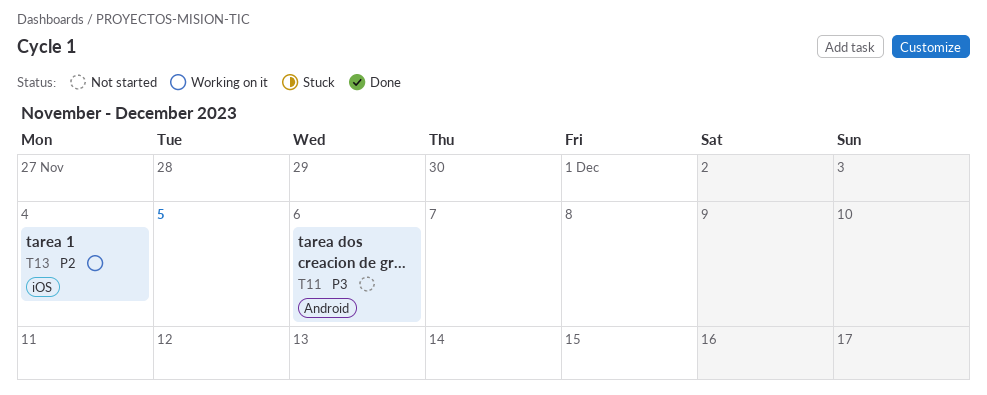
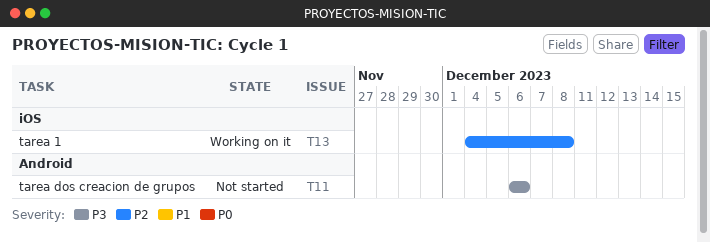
T13, due: Dec 4 -> Dec 8

